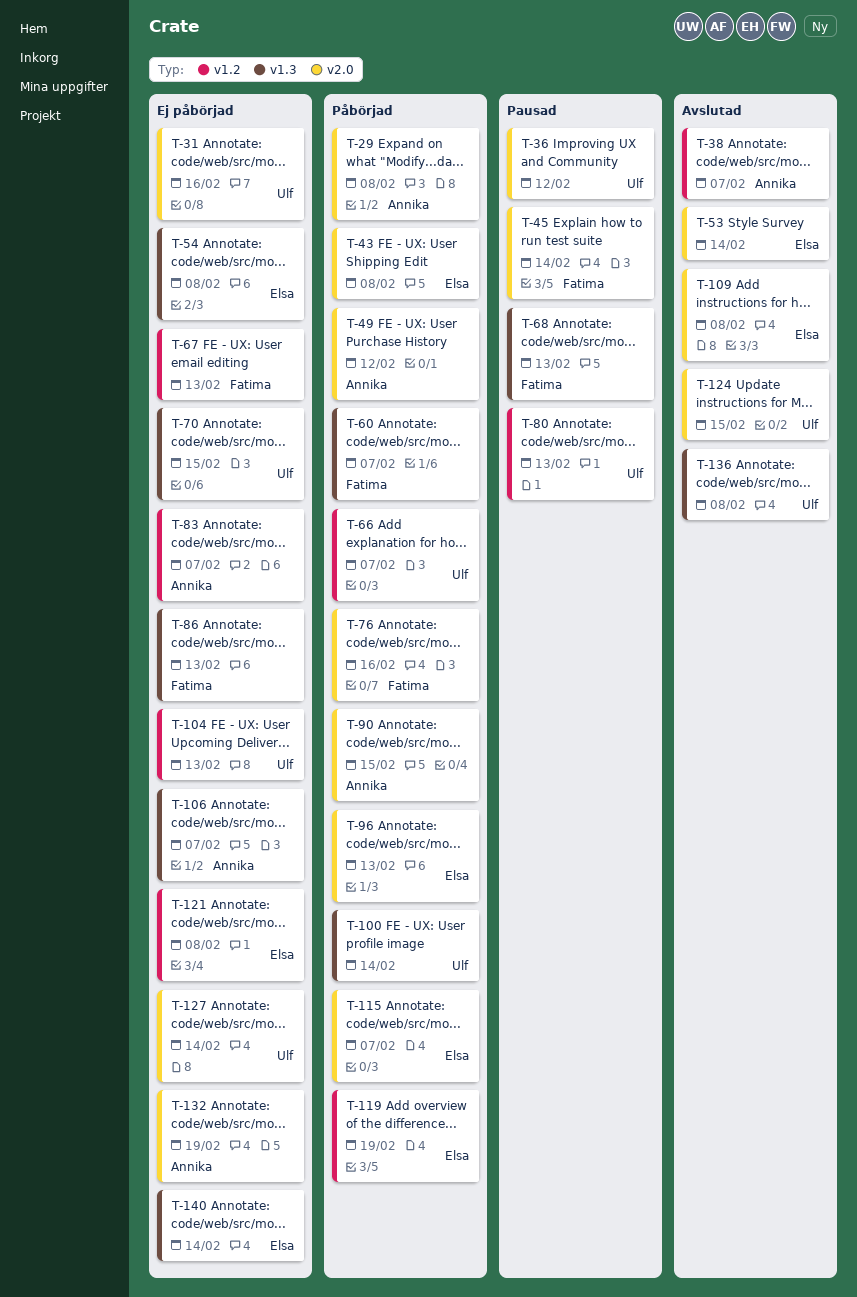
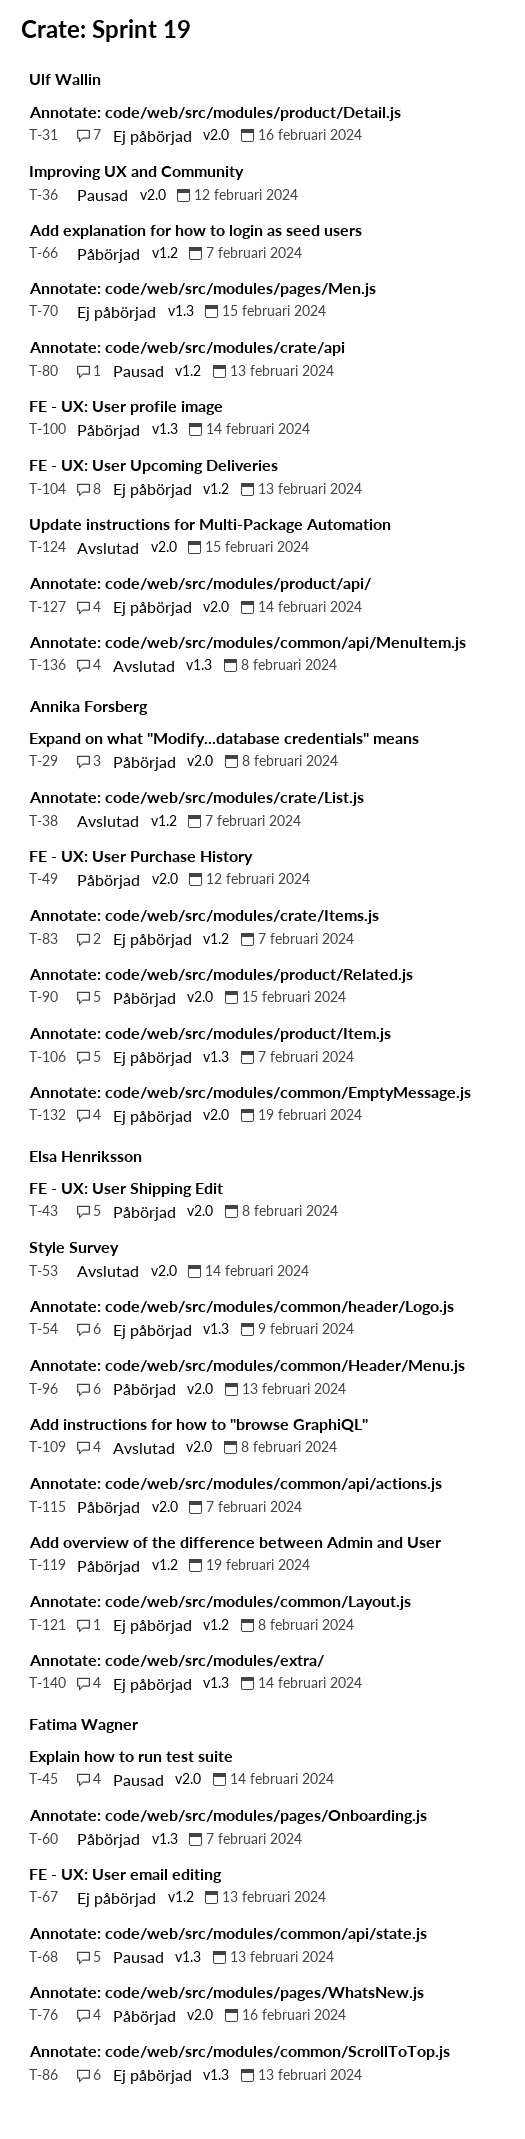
T-54, due: Feb 8 -> Feb 9

